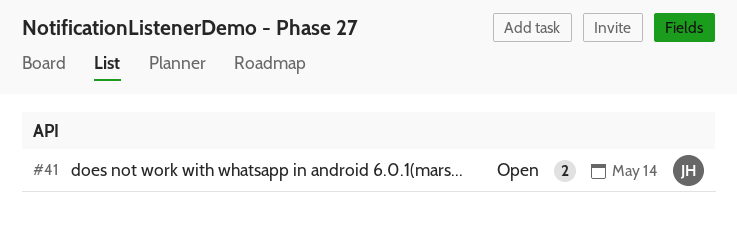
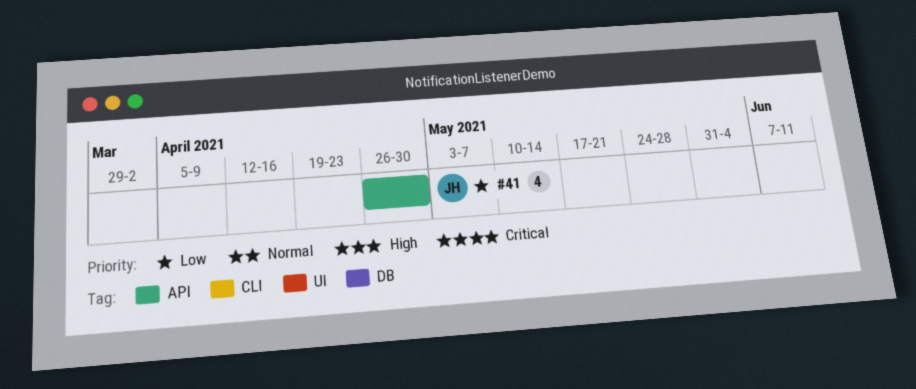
#41, estimate: 2 -> 4
#41, due: May 14 -> Apr 30

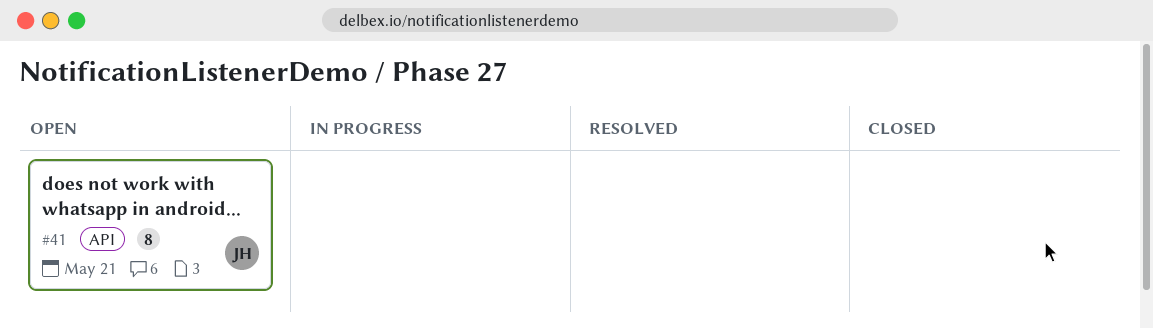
#41, estimate: 4 -> 8
#41, due: Apr 30 -> May 21

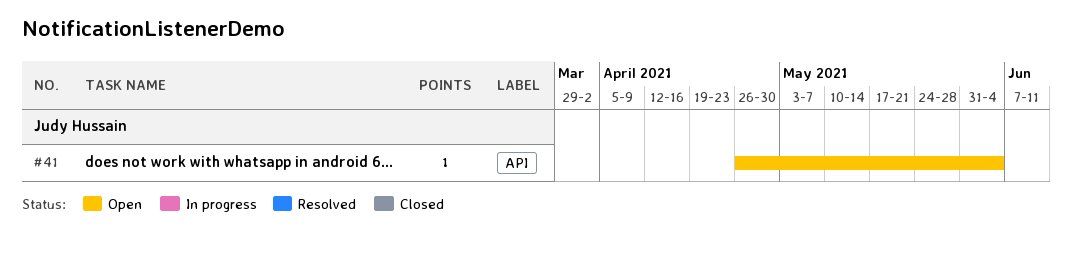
#41, estimate: 8 -> 1
#41, due: May 21 -> Jun 4

